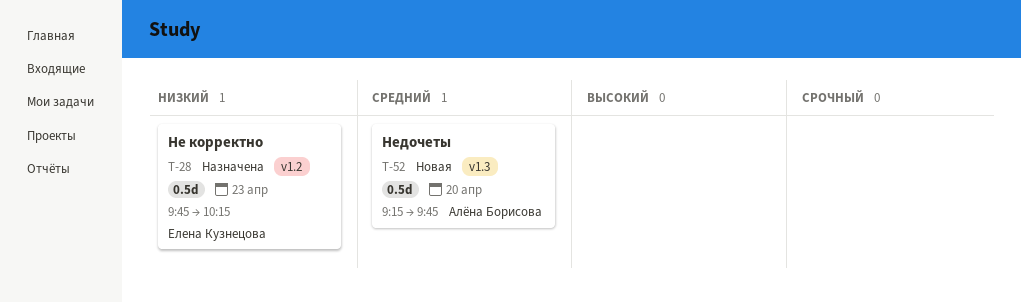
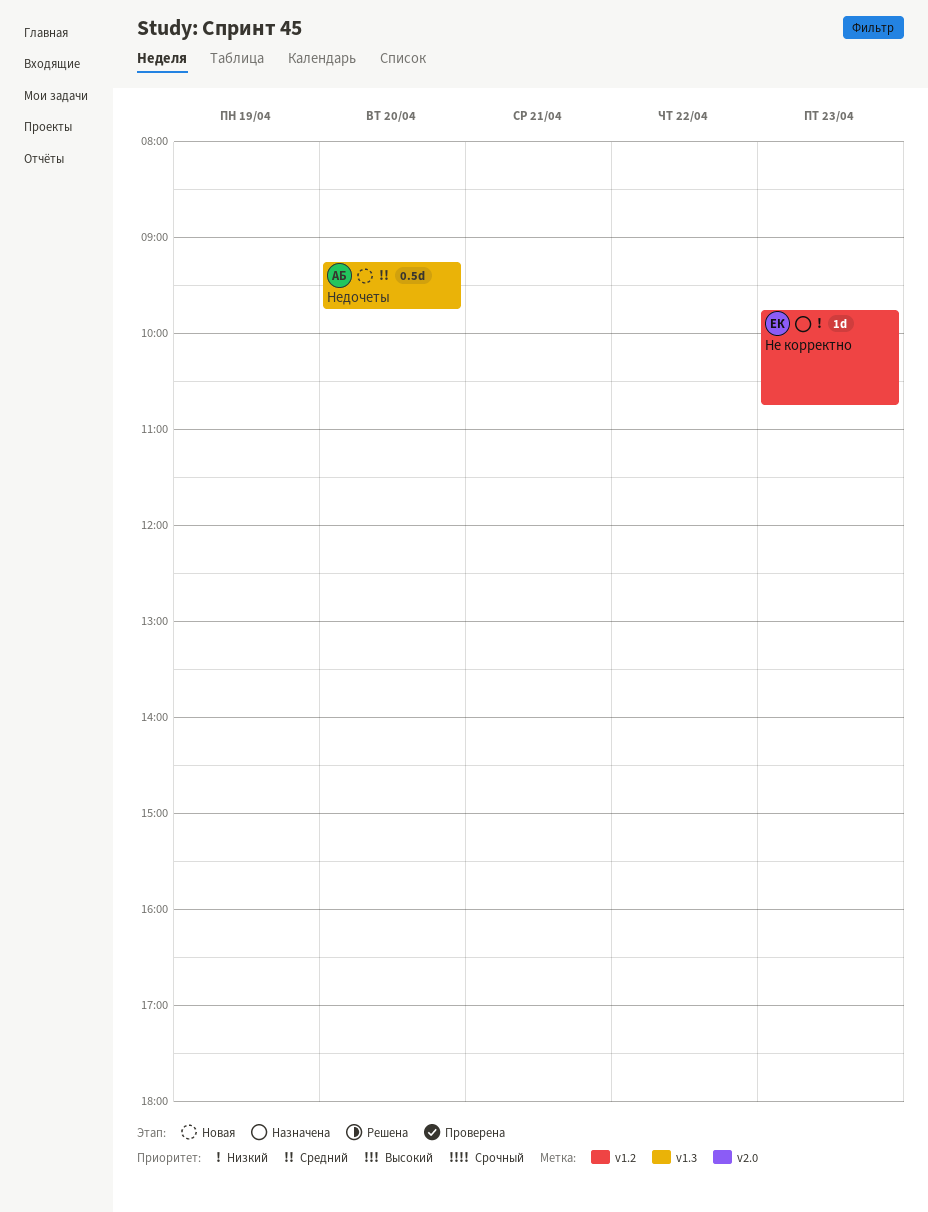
Не корректно, estimate: 0.5d -> 1d
Не корректно, ends: 10:15 -> 10:45

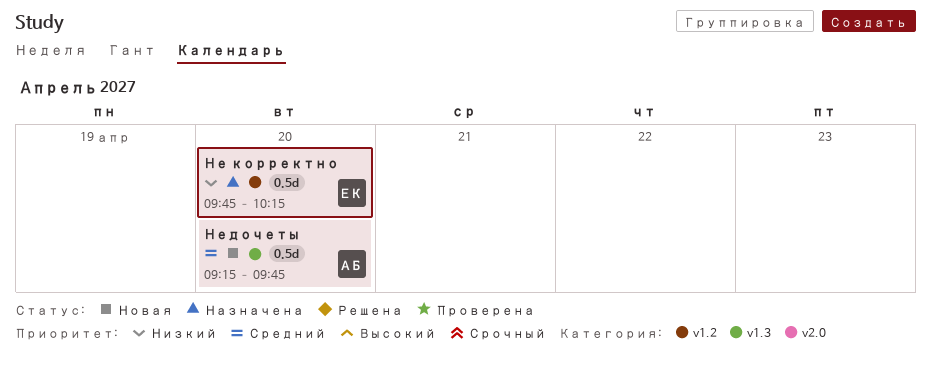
Не корректно, estimate: 1d -> 0.5d
Не корректно, day: Apr 23 -> Apr 20
Не корректно, ends: 10:45 -> 10:15

